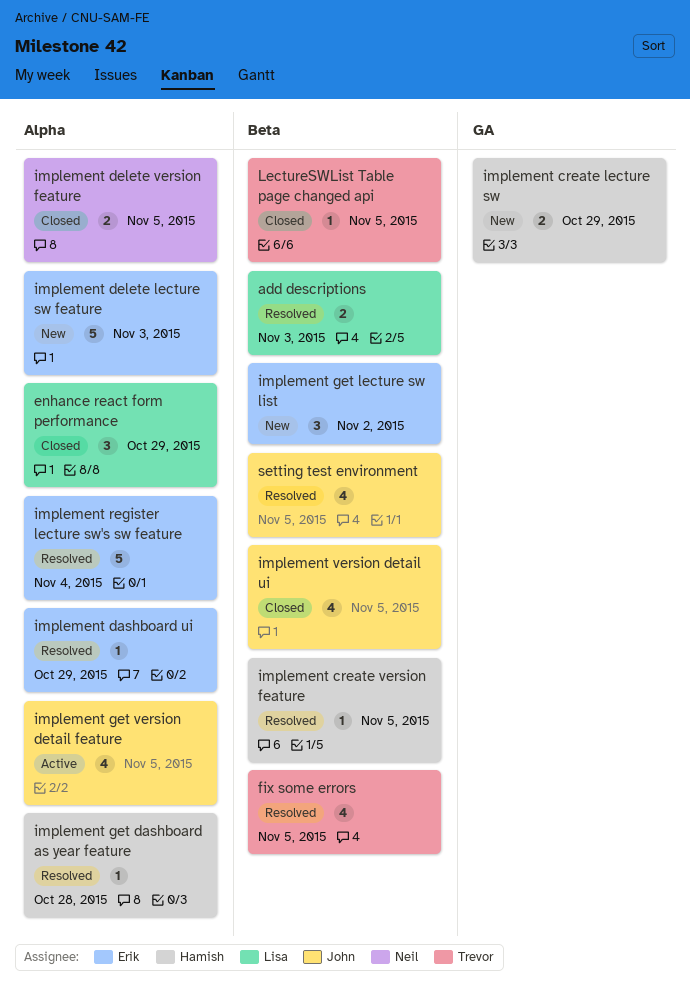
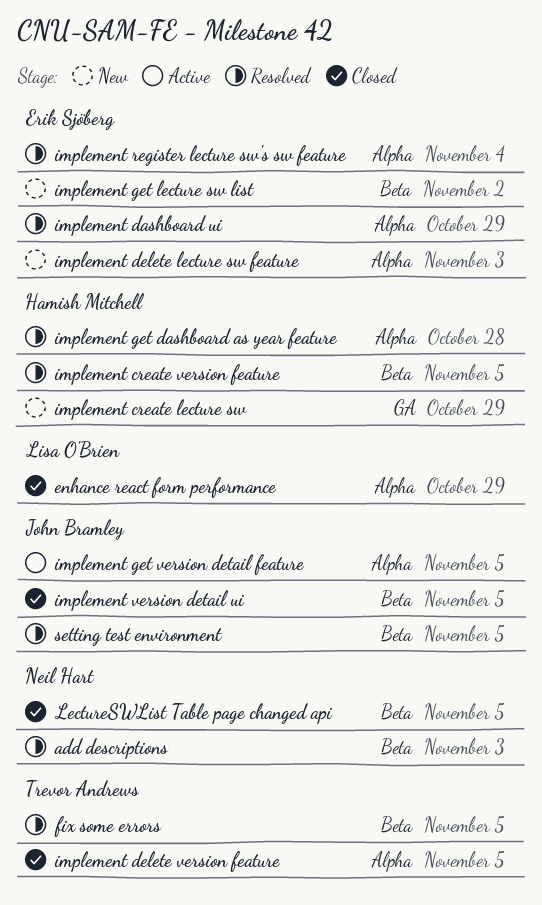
add descriptions, owner: Lisa O'Brien -> Neil Hart
implement delete version feature, owner: Neil Hart -> Trevor Andrews
LectureSWList Table page changed api, owner: Trevor Andrews -> Neil Hart

